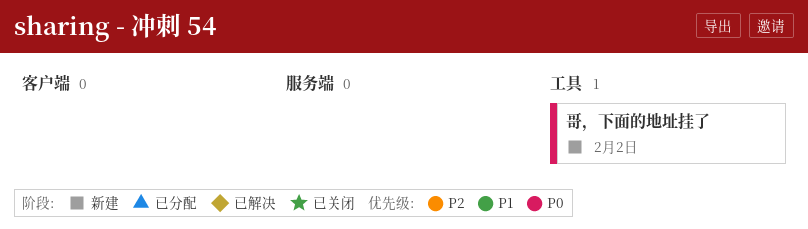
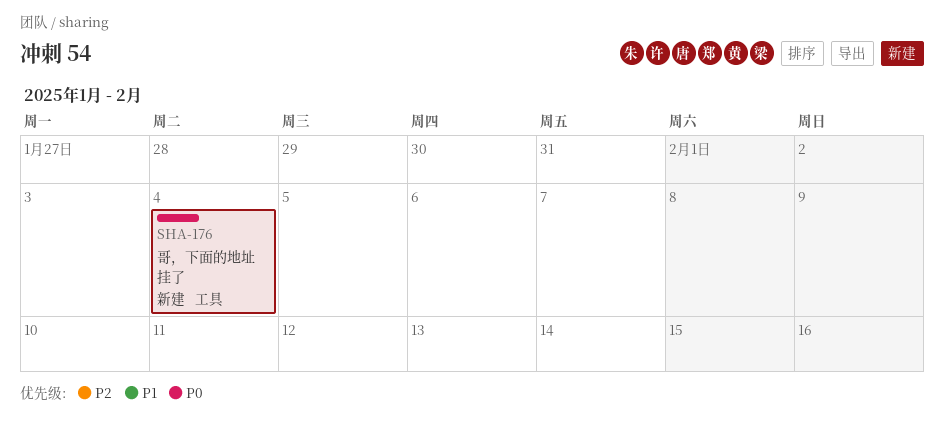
哥，下面的地址挂了, due: Feb 2 -> Feb 4

